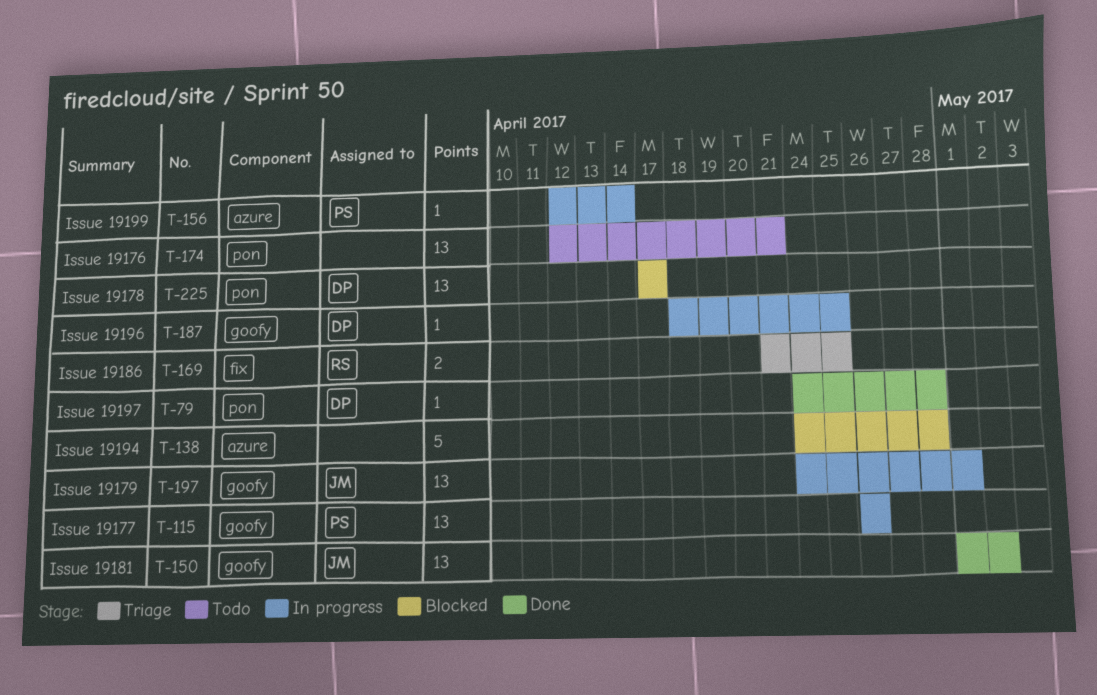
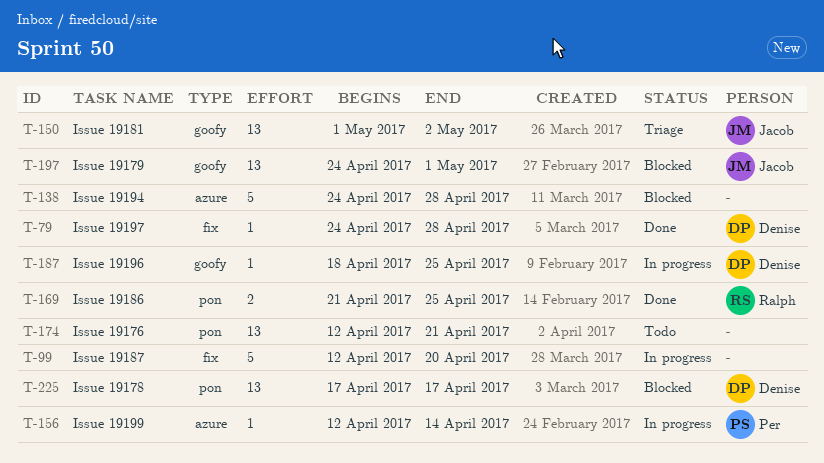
T-79, label: pon -> fix
T-99: none -> present
T-115: present -> none
T-150, status: Done -> Triage
T-169, status: Triage -> Done
T-169, label: fix -> pon
T-197, status: In progress -> Blocked

